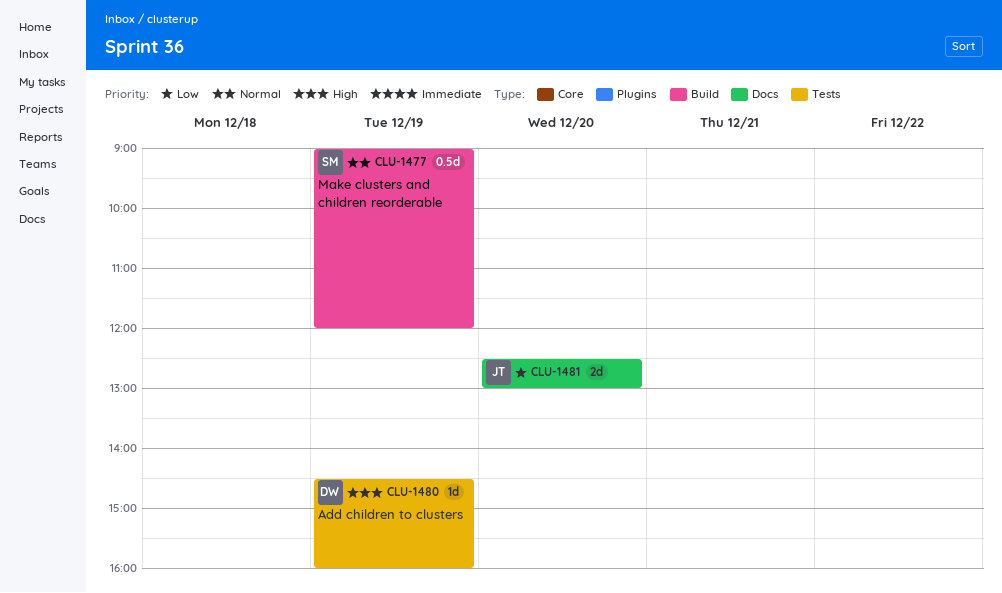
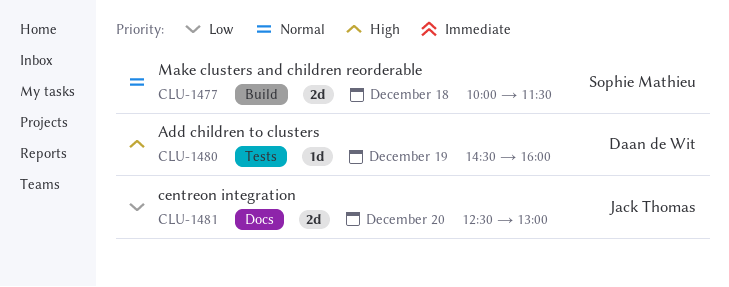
CLU-1477, estimate: 0.5d -> 2d
CLU-1477, day: Dec 19 -> Dec 18
CLU-1477, begins: 09:00 -> 10:00
CLU-1477, ends: 12:00 -> 11:30

